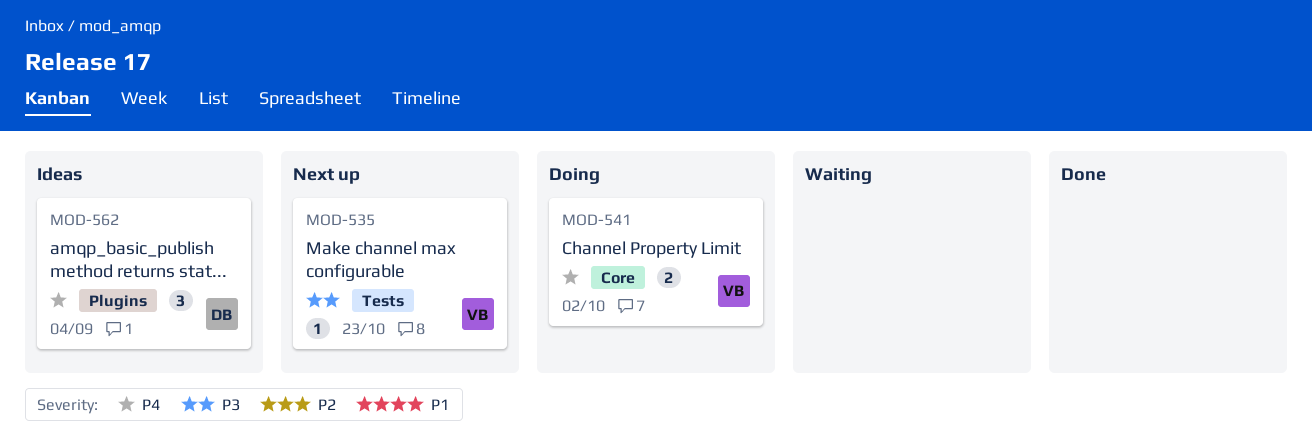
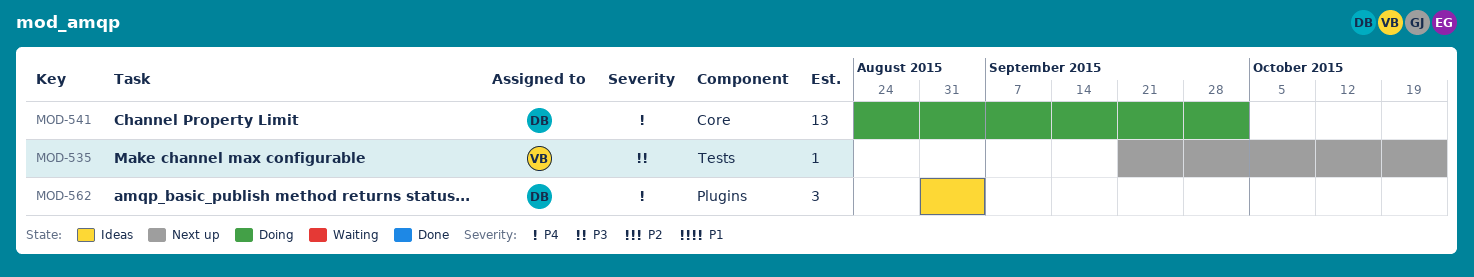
MOD-541, owner: VB -> DB
MOD-541, estimate: 2 -> 13

